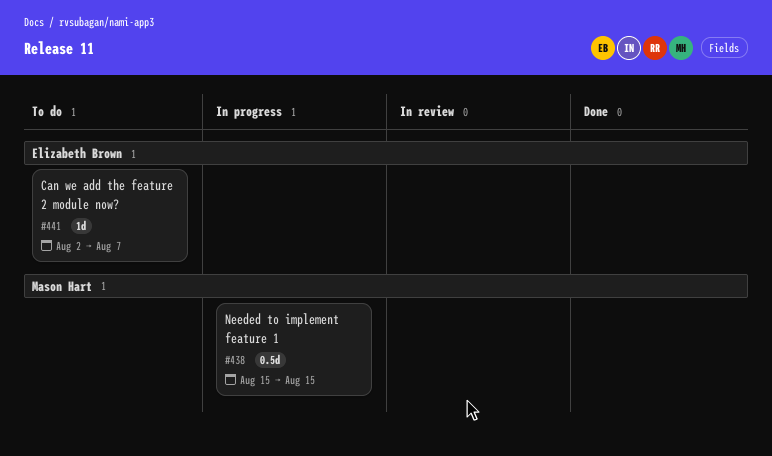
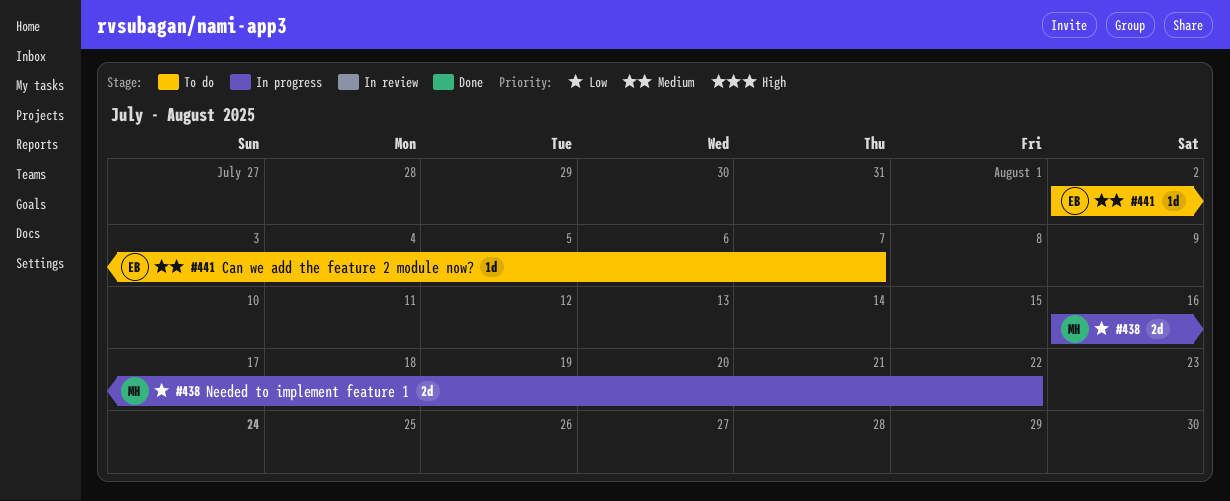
#438, estimate: 0.5d -> 2d
#438, start: Aug 15 -> Aug 16
#438, due: Aug 15 -> Aug 22

